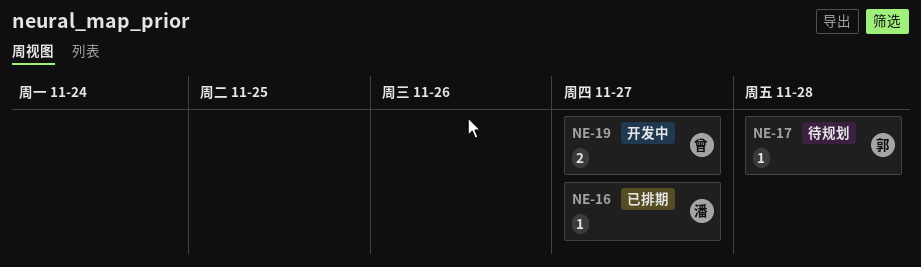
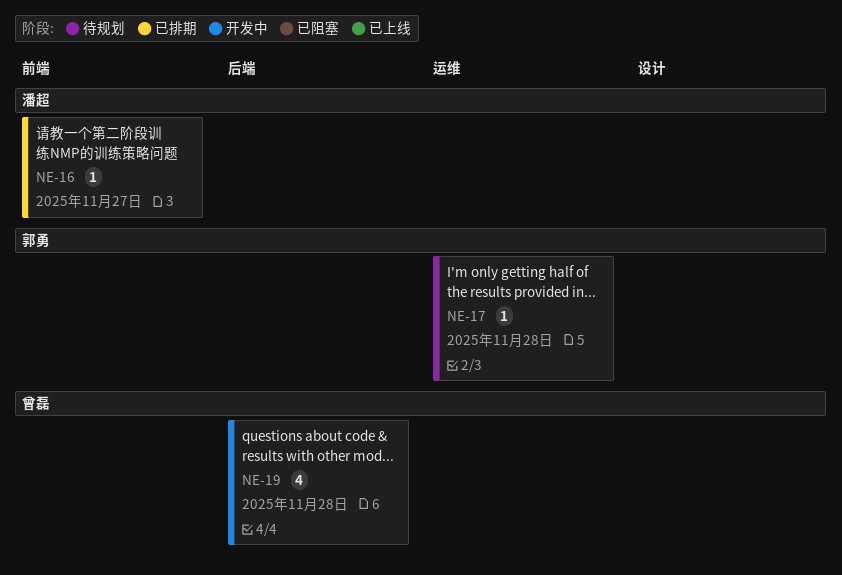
NE-19, estimate: 2 -> 4
NE-19, due: Nov 27 -> Nov 28

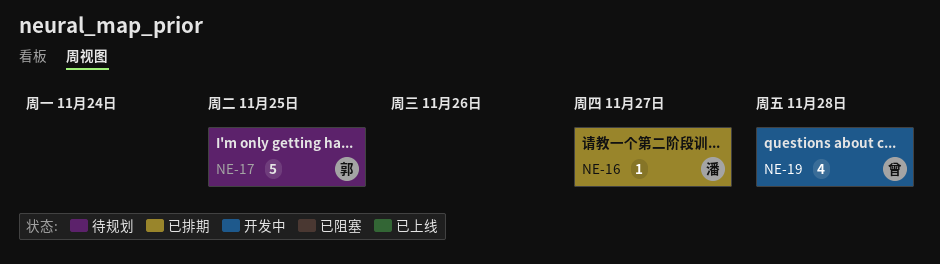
NE-17, estimate: 1 -> 5
NE-17, due: Nov 28 -> Nov 25

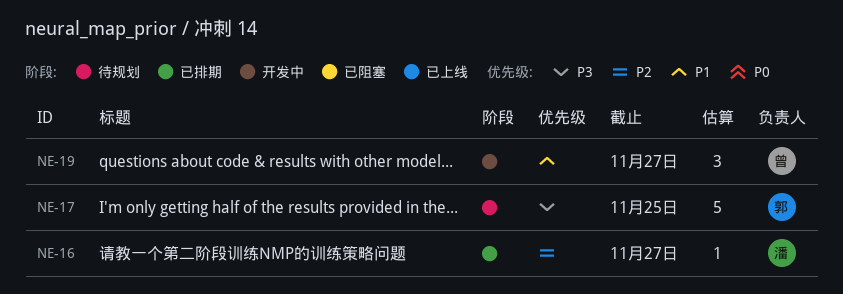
NE-19, estimate: 4 -> 3
NE-19, due: Nov 28 -> Nov 27

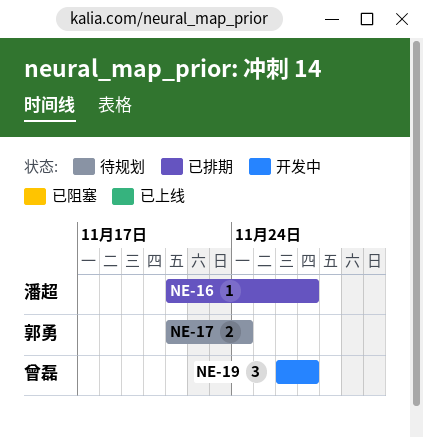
NE-17, estimate: 5 -> 2
NE-17, due: Nov 25 -> Nov 24

